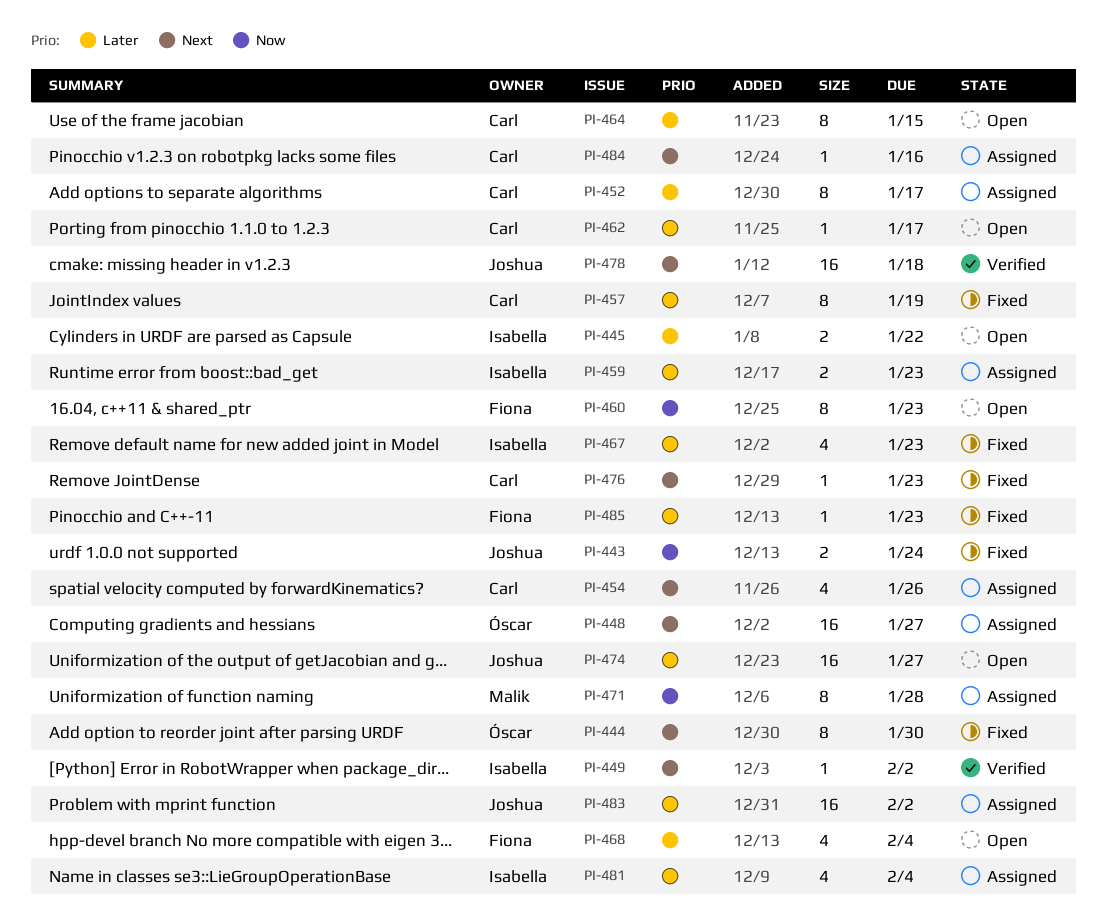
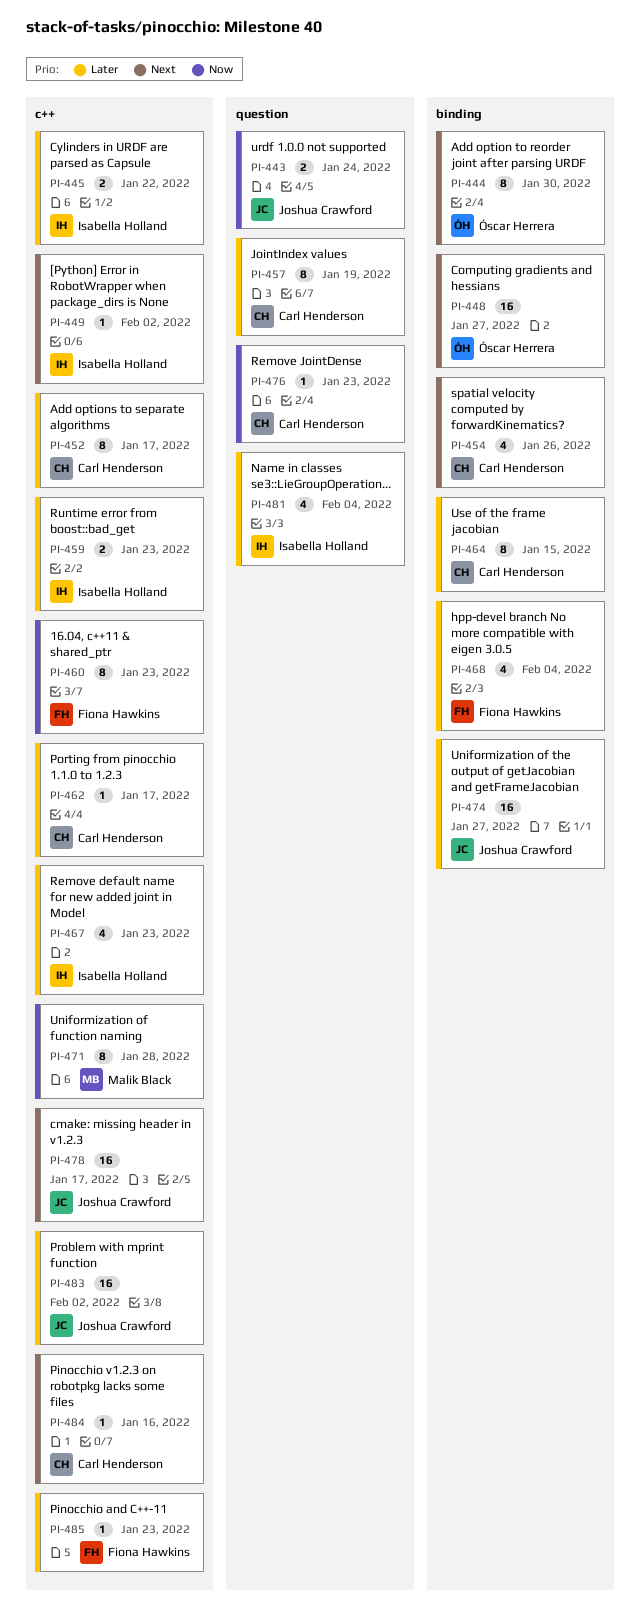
PI-476, priority: Next -> Now
PI-478, due: Jan 18 -> Jan 17

